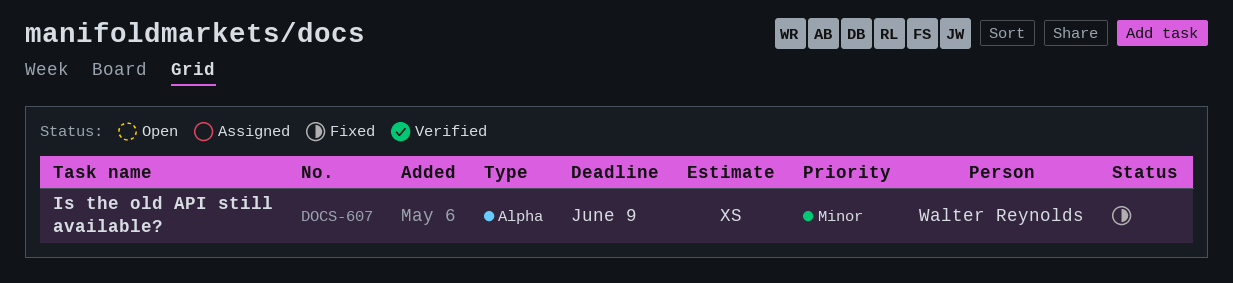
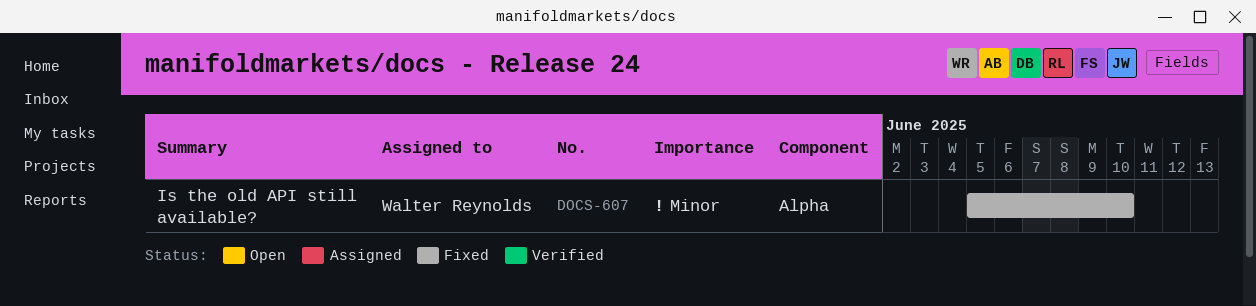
DOCS-607, due: Jun 9 -> Jun 10

